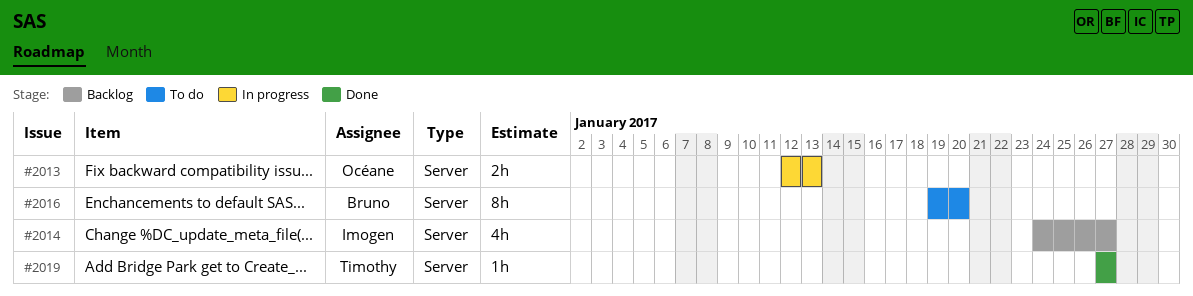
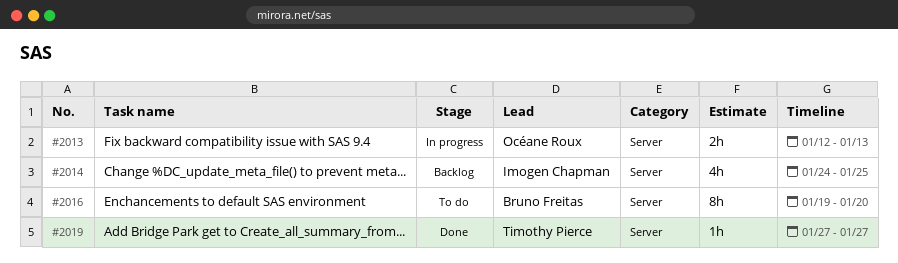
#2014, due: Jan 27 -> Jan 25

